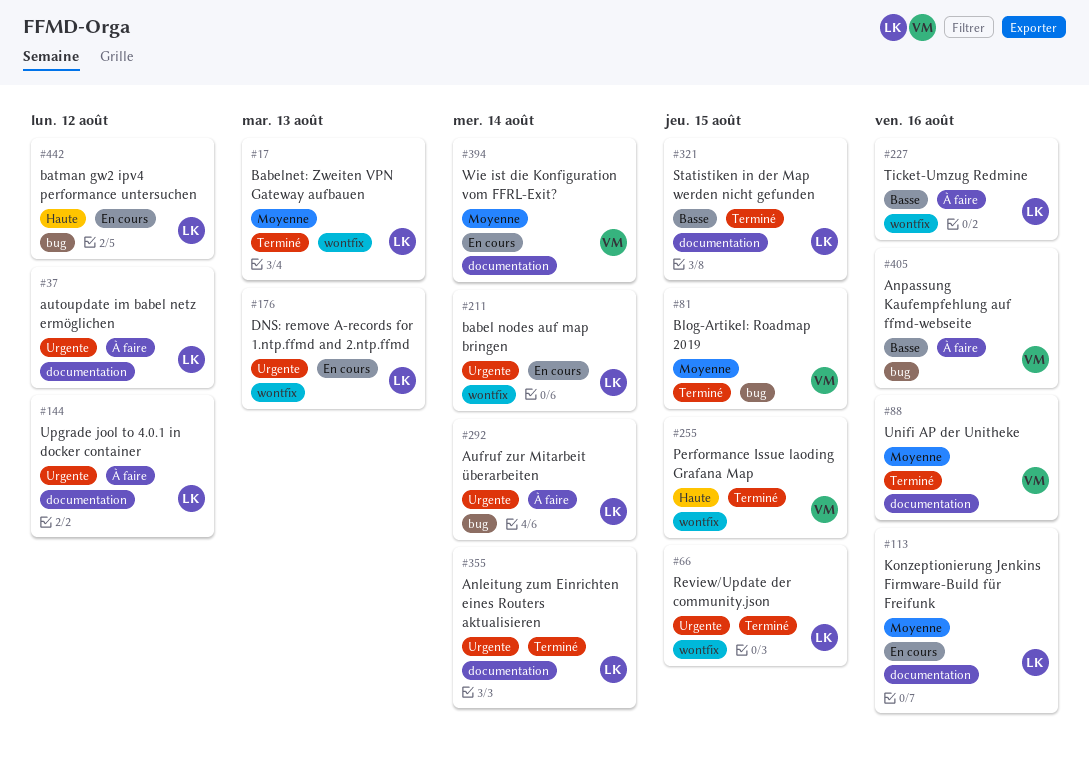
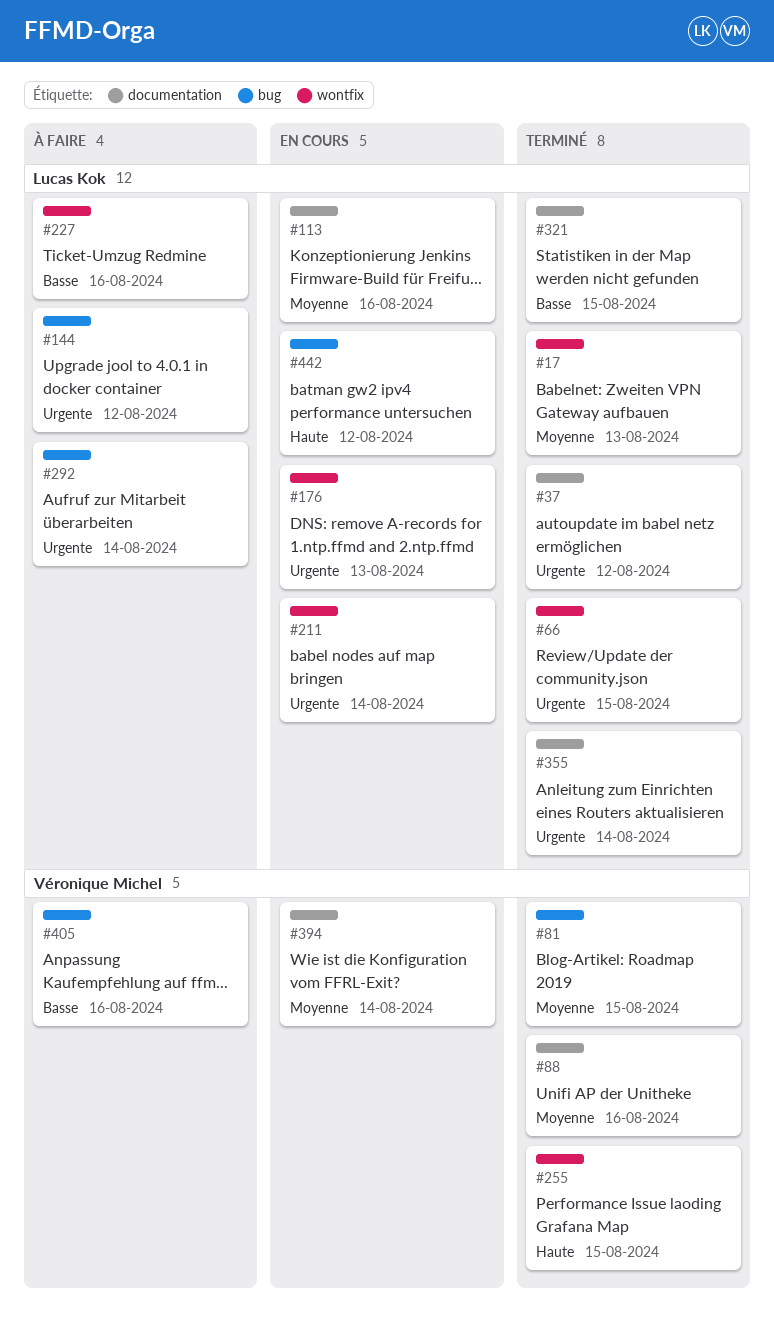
#37, status: À faire -> Terminé
#144, label: documentation -> bug

